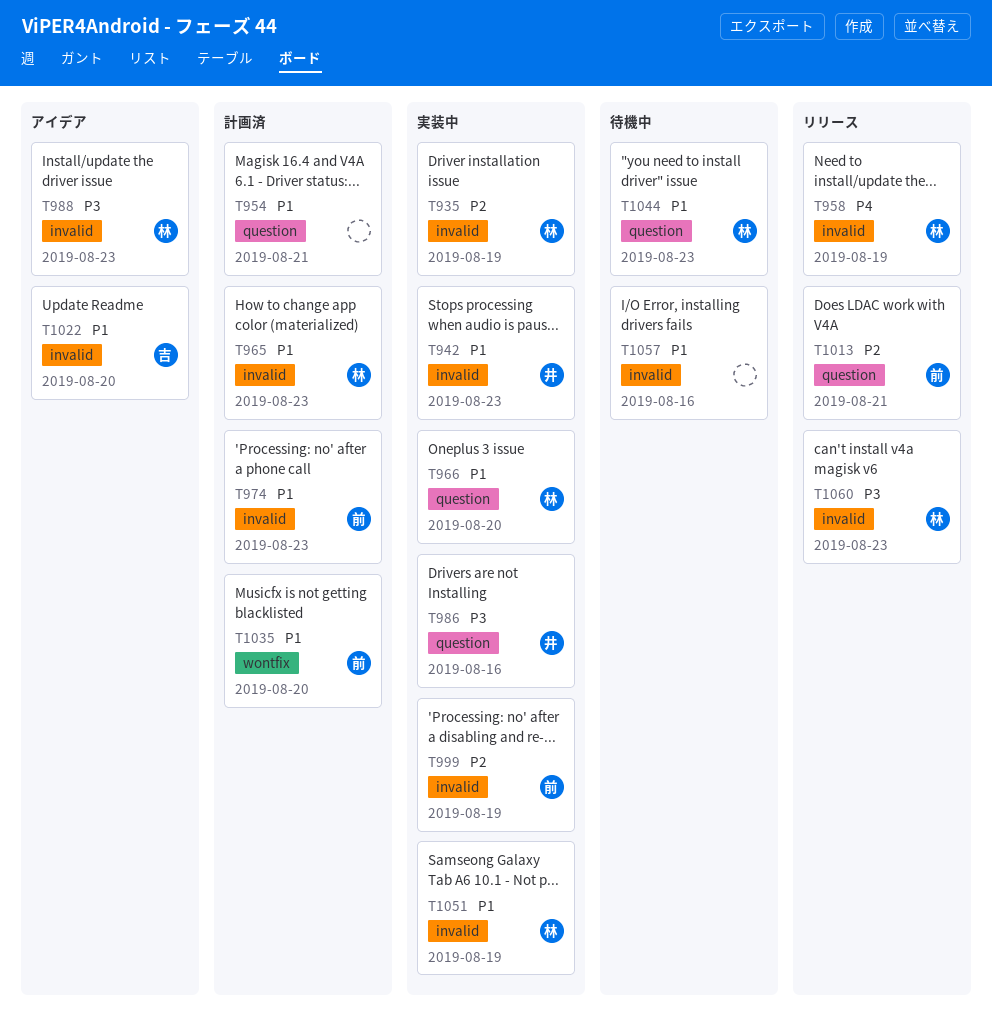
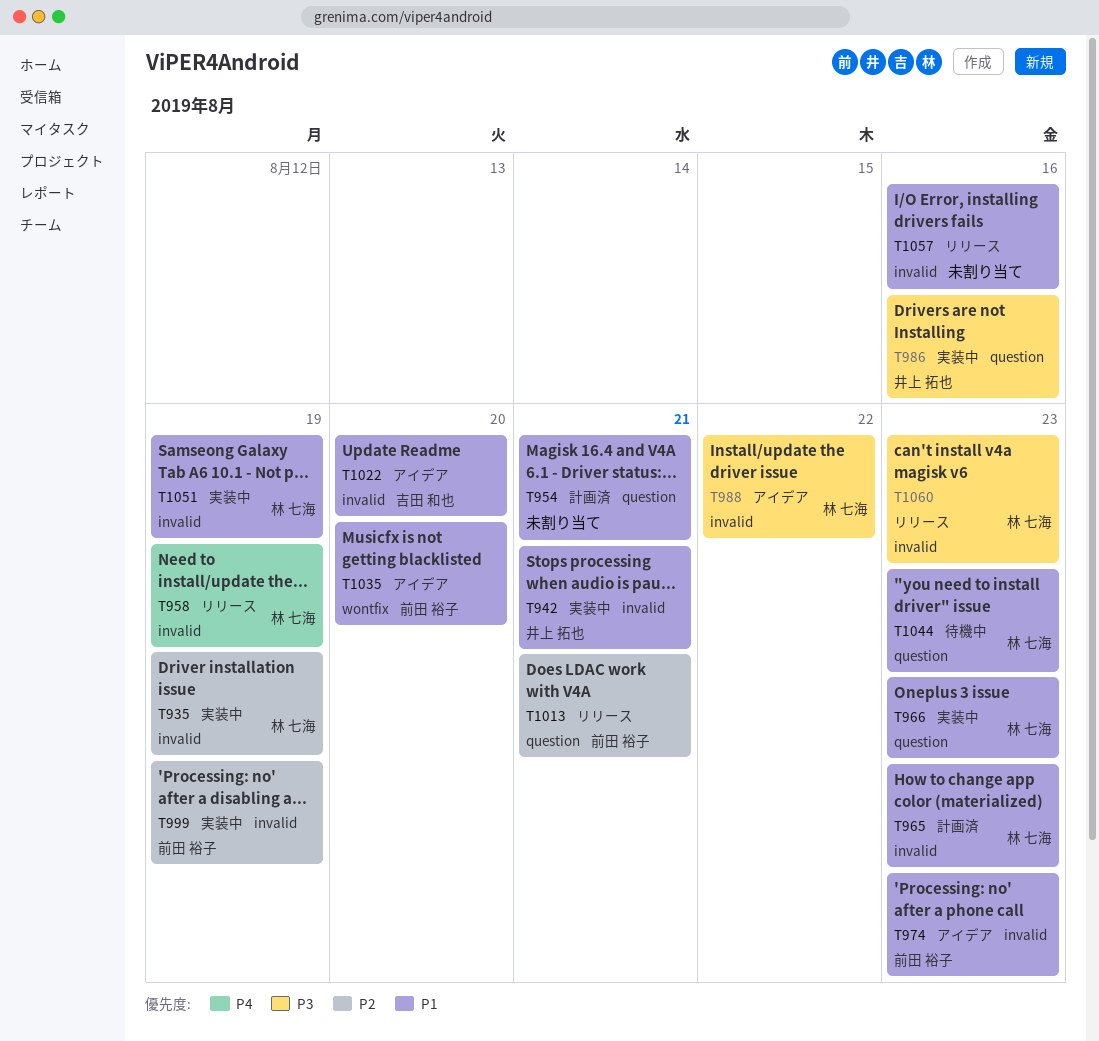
T942, due: Aug 23 -> Aug 21
T966, due: Aug 20 -> Aug 23
T974, status: 計画済 -> アイデア
T988, due: Aug 23 -> Aug 22
T1035, status: 計画済 -> アイデア
T1057, status: 待機中 -> リリース

